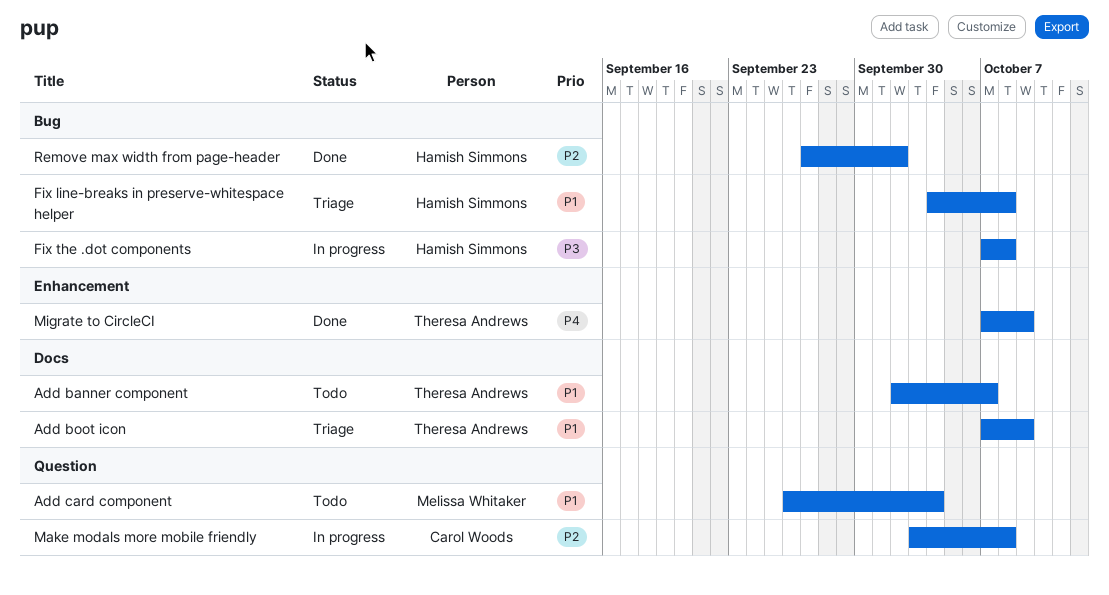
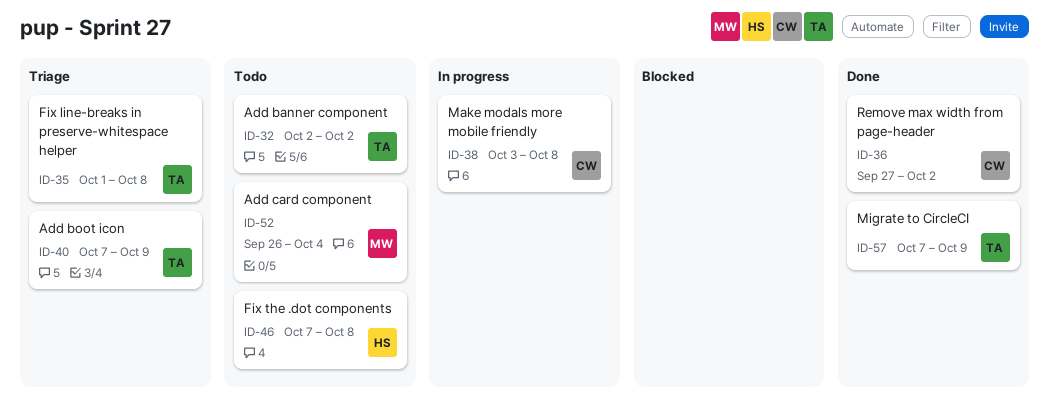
Add banner component, due: Oct 7 -> Oct 2
Fix line-breaks in preserve-whitespace helper, owner: Hamish Simmons -> Theresa Andrews
Fix line-breaks in preserve-whitespace helper, start: Oct 4 -> Oct 1
Fix the .dot components, status: In progress -> Todo
Remove max width from page-header, owner: Hamish Simmons -> Carol Woods

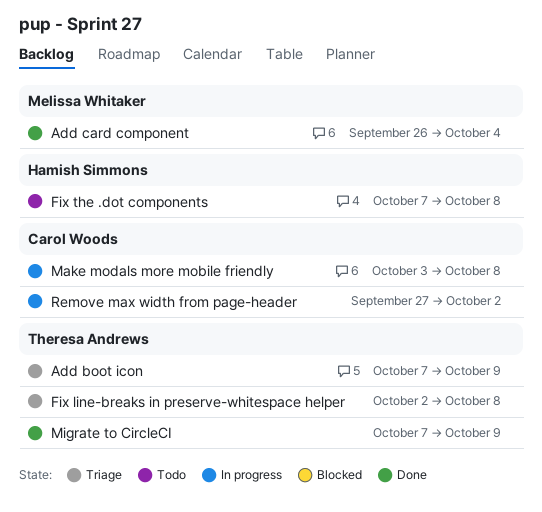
Add banner component: present -> none
Add card component, status: Todo -> Done
Fix line-breaks in preserve-whitespace helper, start: Oct 1 -> Oct 2
Remove max width from page-header, status: Done -> In progress

